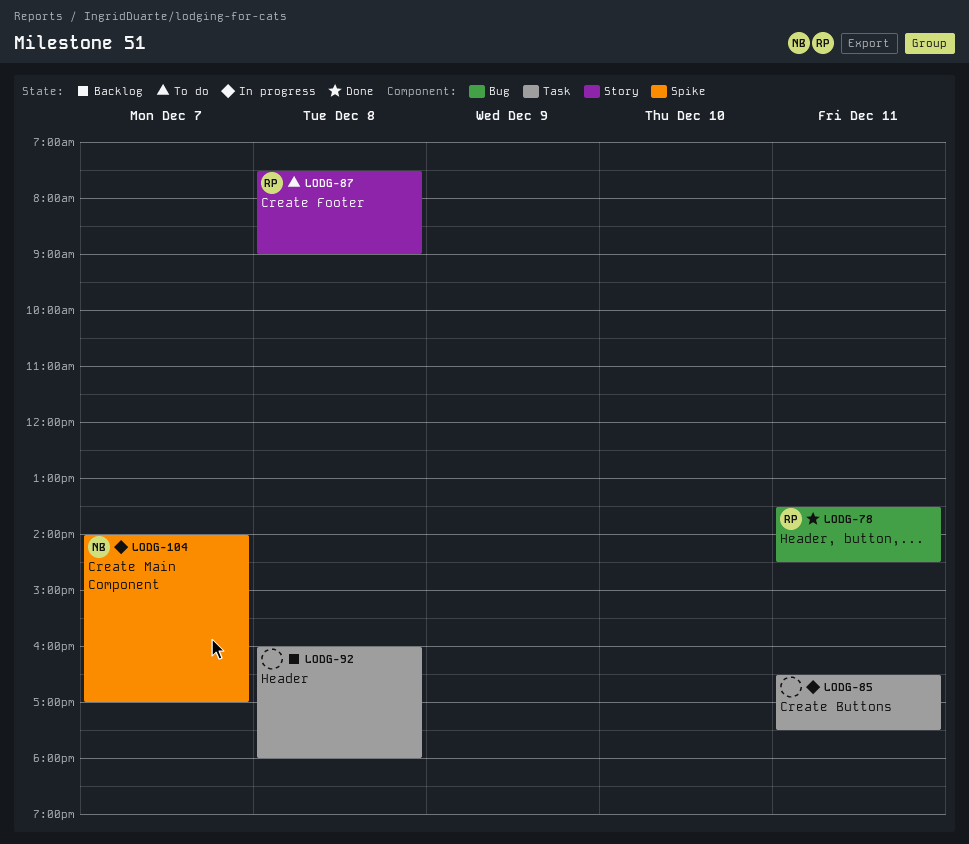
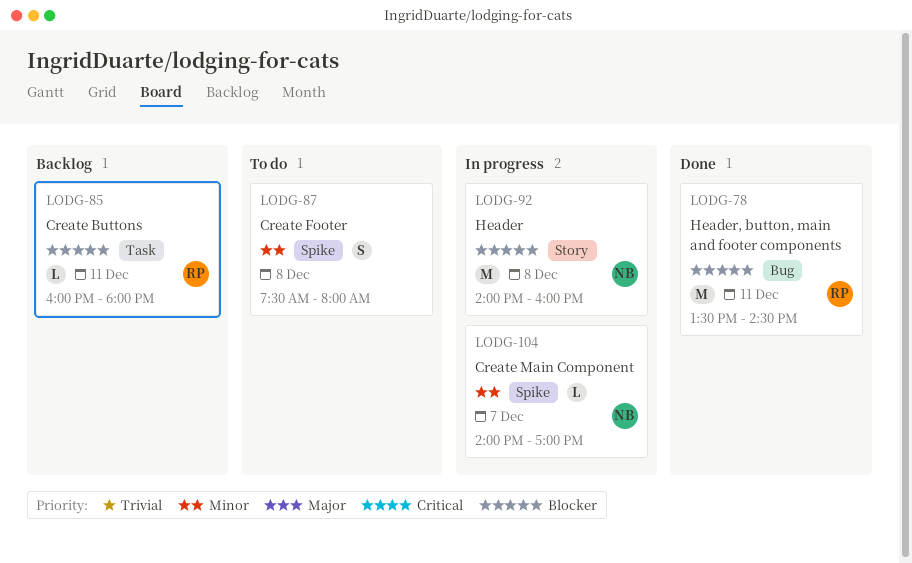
LODG-85, status: In progress -> Backlog
LODG-85, owner: none -> RP
LODG-85, begins: 16:30 -> 16:00
LODG-85, ends: 17:30 -> 18:00
LODG-87, owner: RP -> none
LODG-87, label: Story -> Spike
LODG-87, ends: 09:00 -> 08:00
LODG-92, status: Backlog -> In progress
LODG-92, owner: none -> NB
LODG-92, label: Task -> Story
LODG-92, begins: 16:00 -> 14:00
LODG-92, ends: 18:00 -> 16:00

